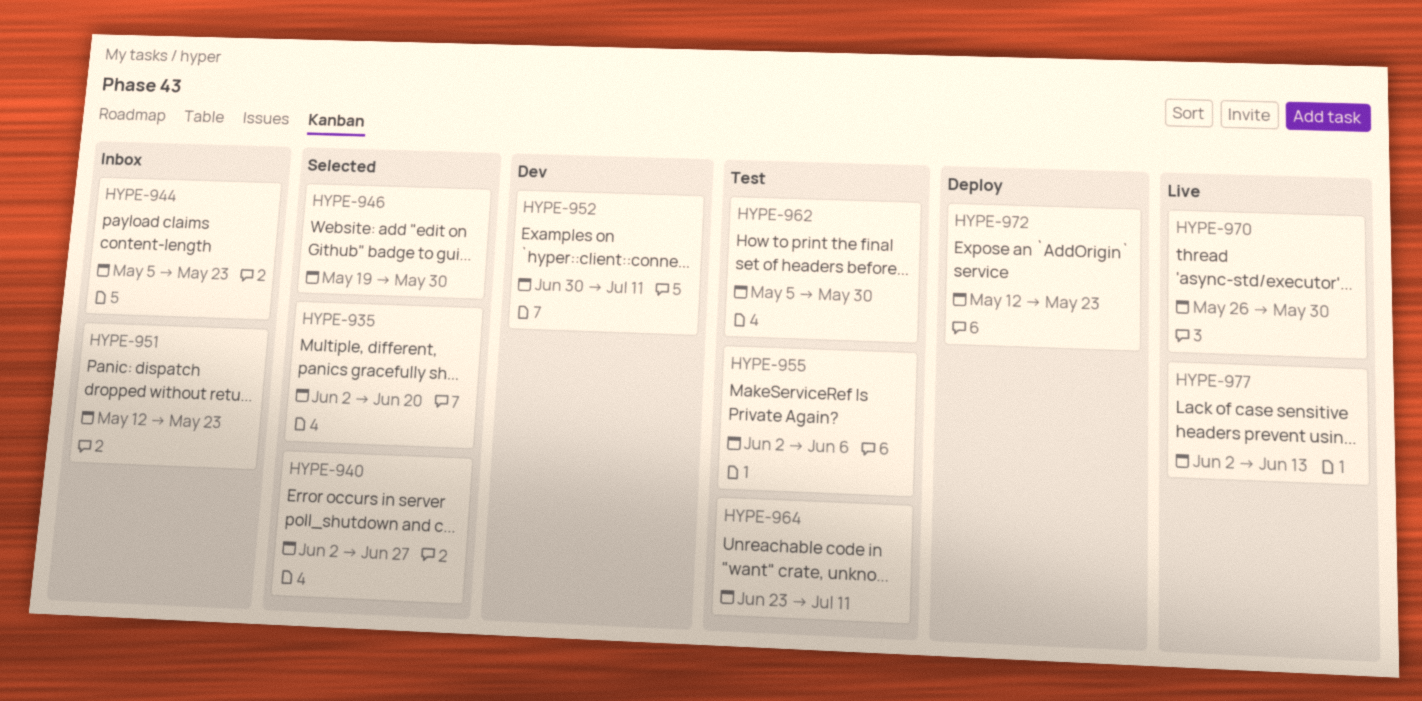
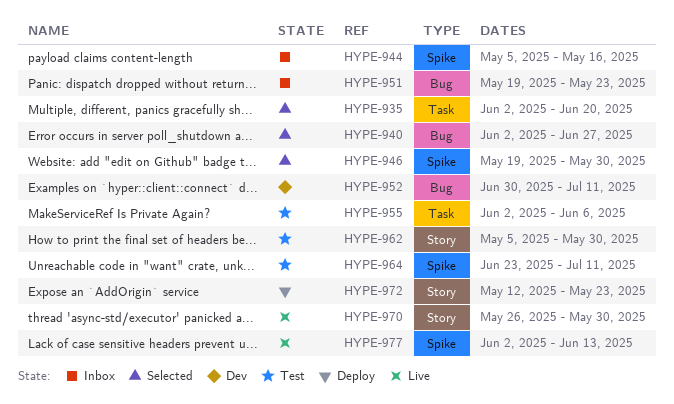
HYPE-944, due: May 23 -> May 16
HYPE-951, start: May 12 -> May 19

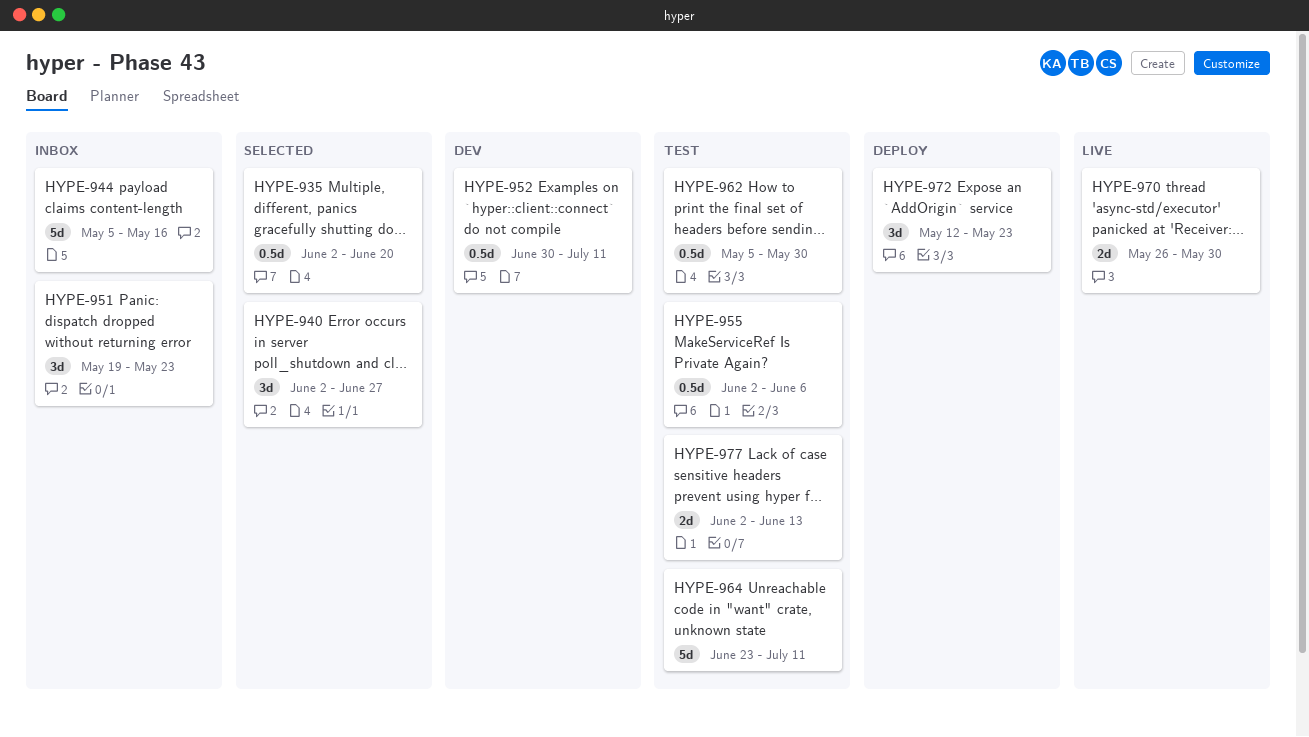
HYPE-946: present -> none
HYPE-977, status: Live -> Test

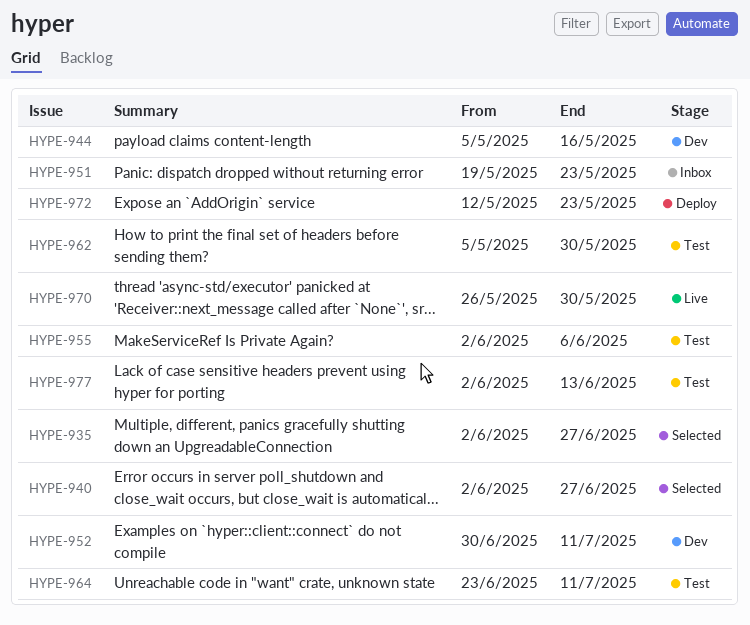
HYPE-935, due: Jun 20 -> Jun 27
HYPE-944, status: Inbox -> Dev

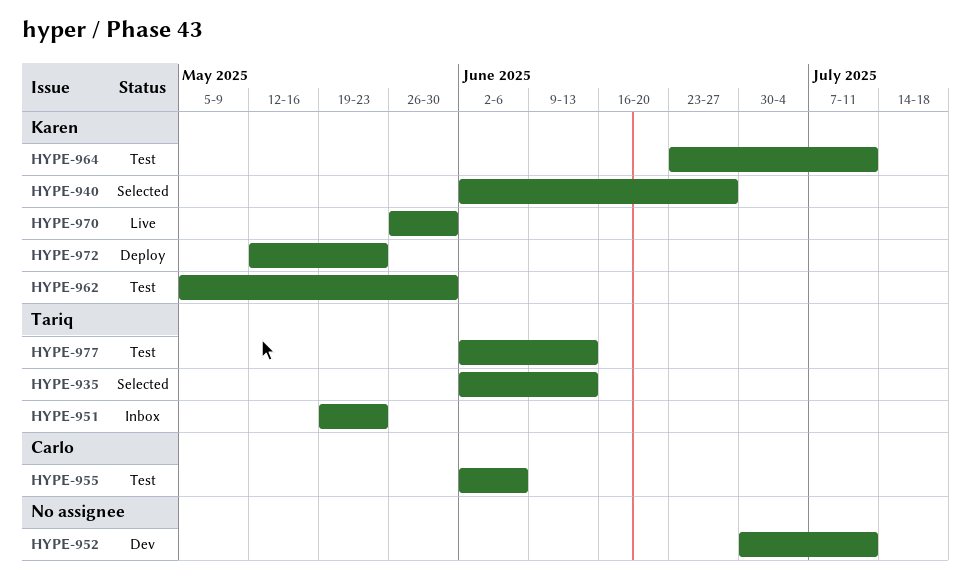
HYPE-935, due: Jun 27 -> Jun 13
HYPE-944: present -> none

